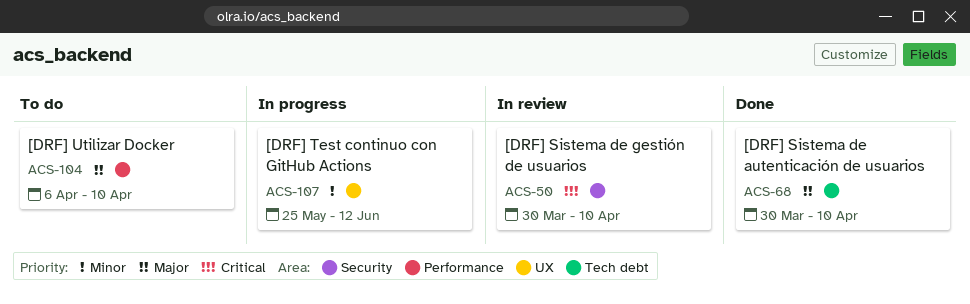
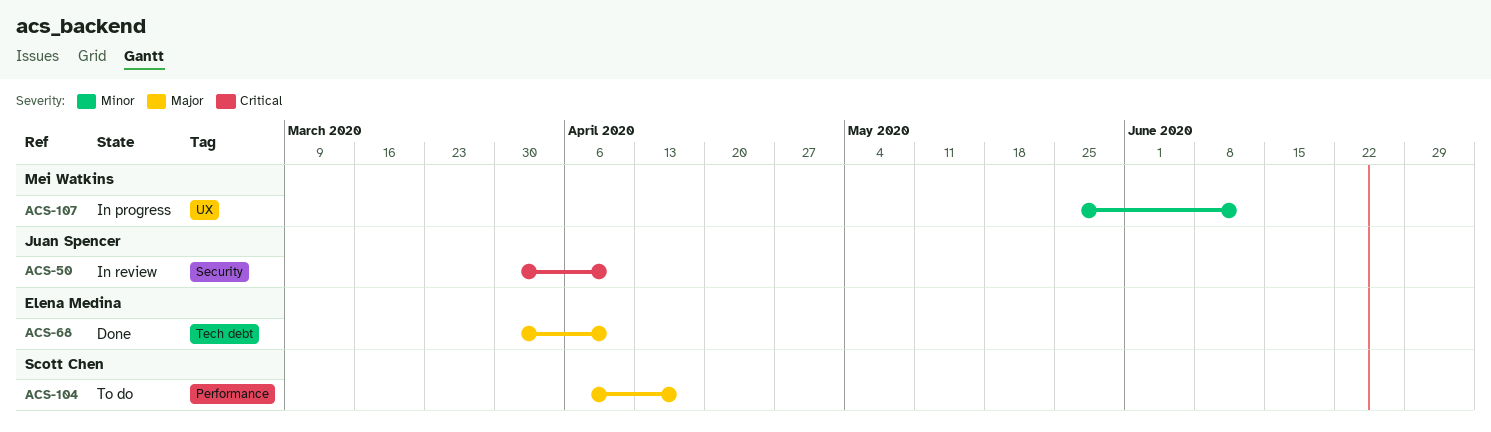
ACS-104, due: Apr 10 -> Apr 17

